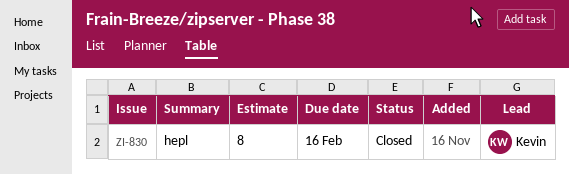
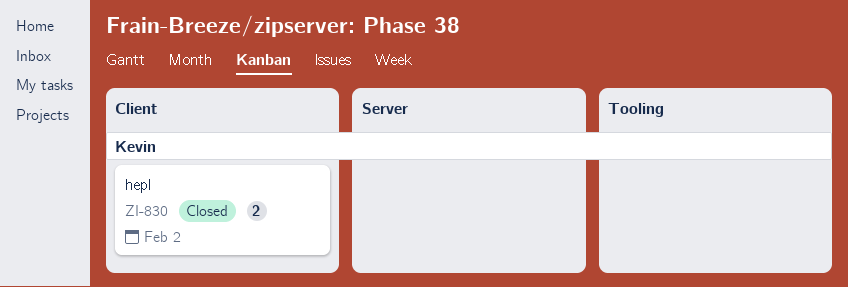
ZI-830, estimate: 8 -> 2
ZI-830, due: Feb 16 -> Feb 2

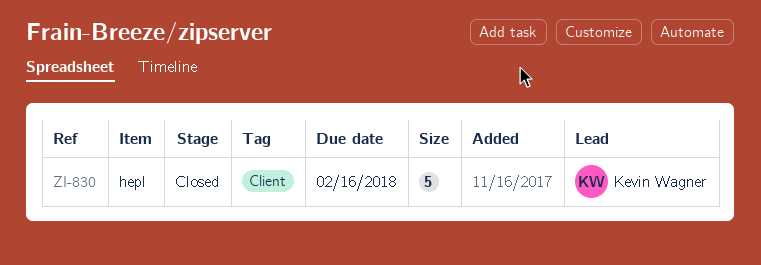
ZI-830, estimate: 2 -> 5
ZI-830, due: Feb 2 -> Feb 16

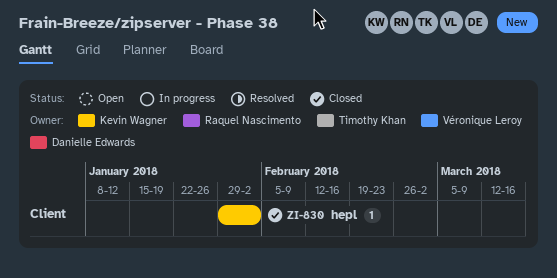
ZI-830, estimate: 5 -> 1
ZI-830, due: Feb 16 -> Feb 2

